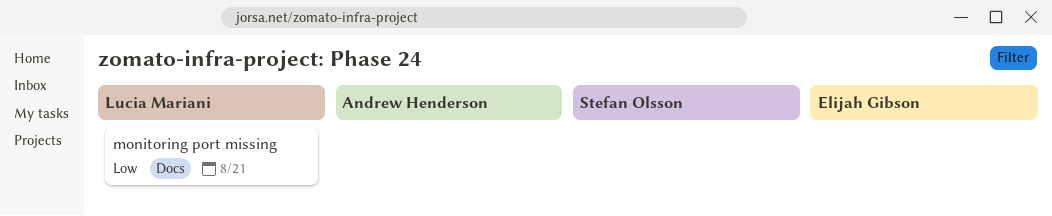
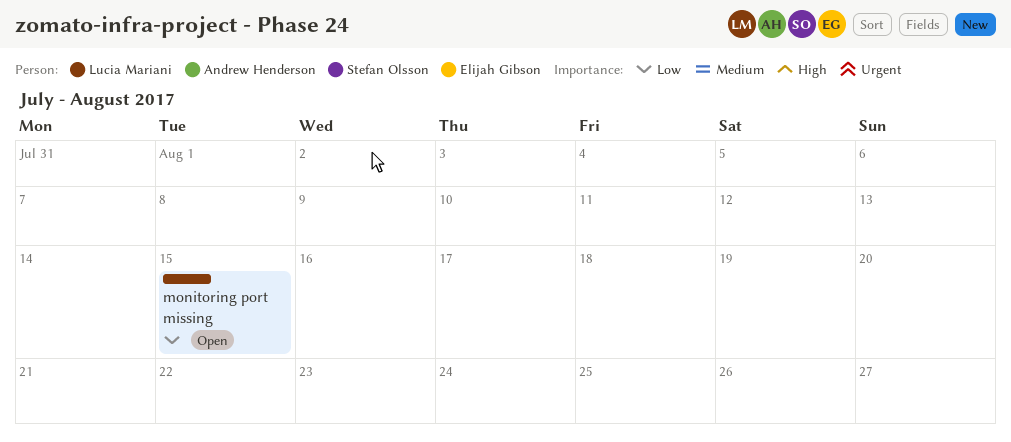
monitoring port missing, due: Aug 21 -> Aug 15

